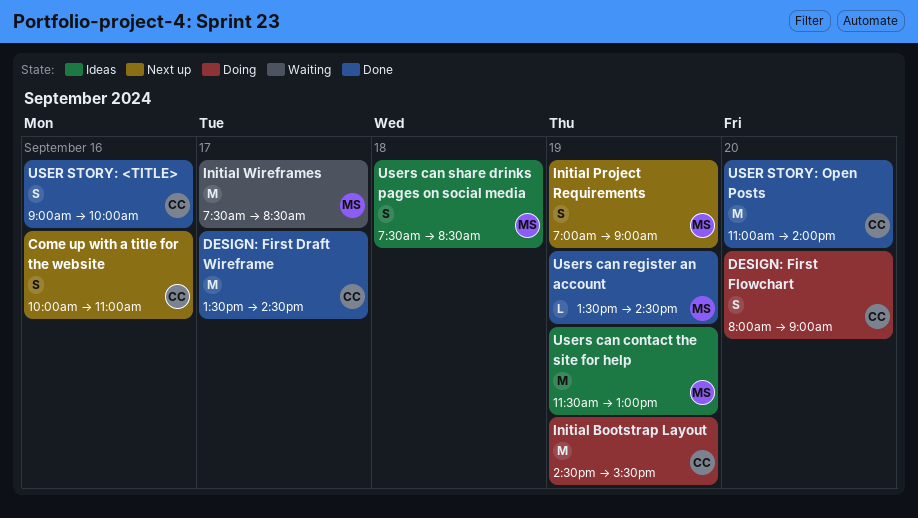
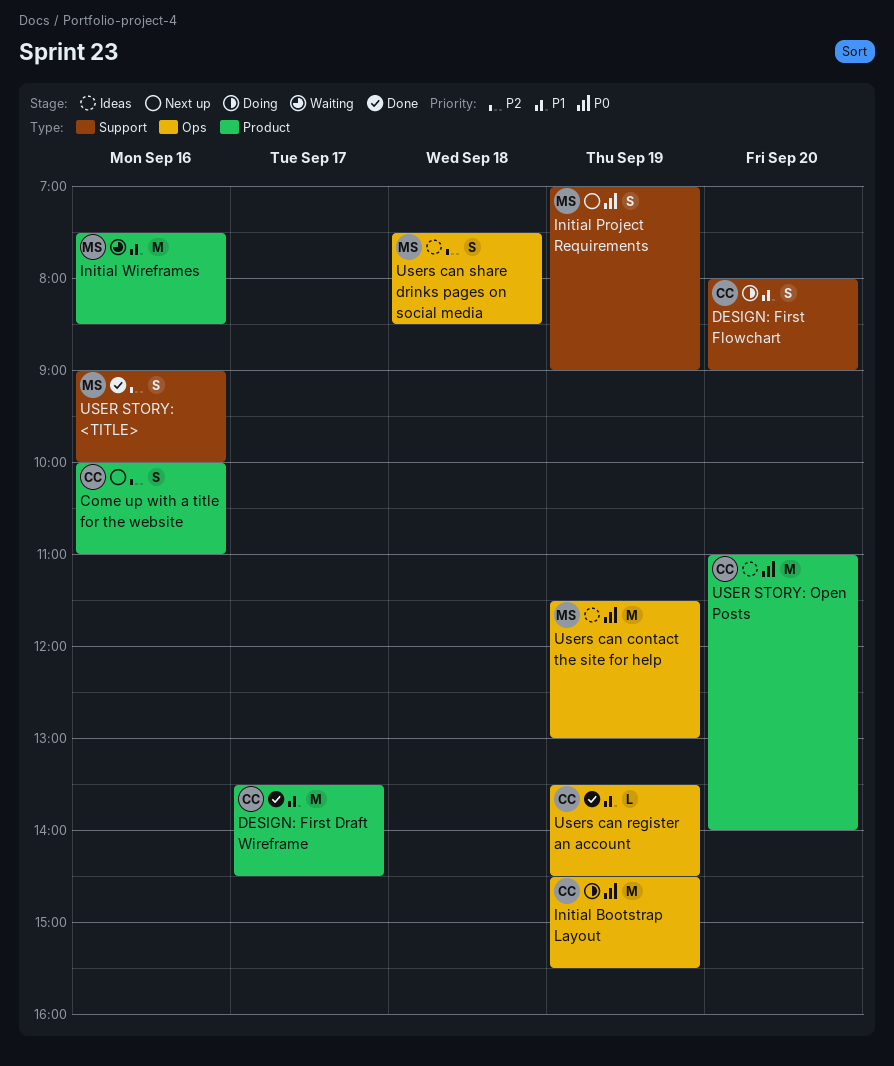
Initial Wireframes, day: Sep 17 -> Sep 16
USER STORY: <TITLE>, owner: CC -> MS
USER STORY: Open Posts, status: Done -> Ideas
Users can register an account, owner: MS -> CC

